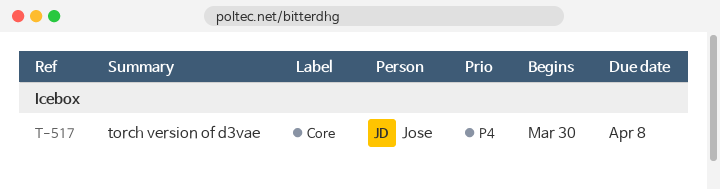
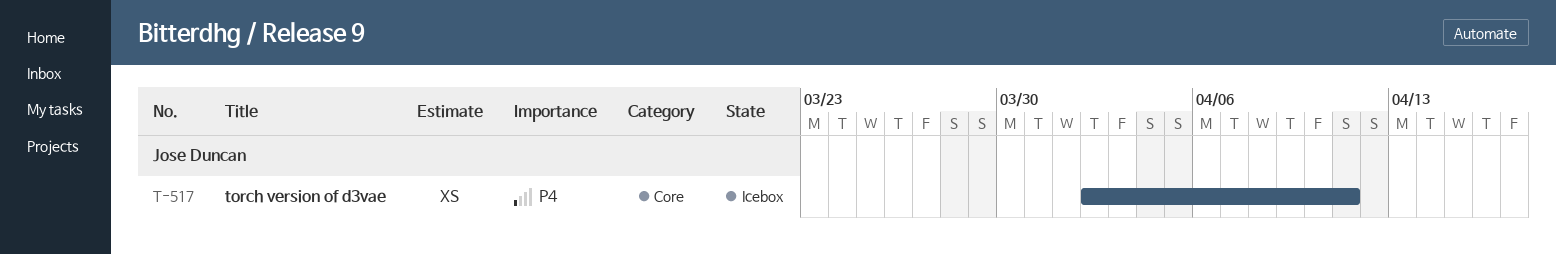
T-517, start: Mar 30 -> Apr 2
T-517, due: Apr 8 -> Apr 11

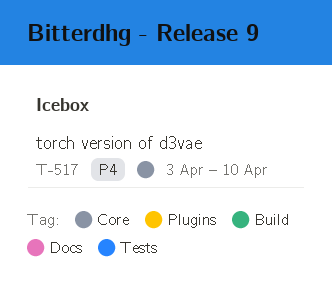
T-517, start: Apr 2 -> Apr 3
T-517, due: Apr 11 -> Apr 10

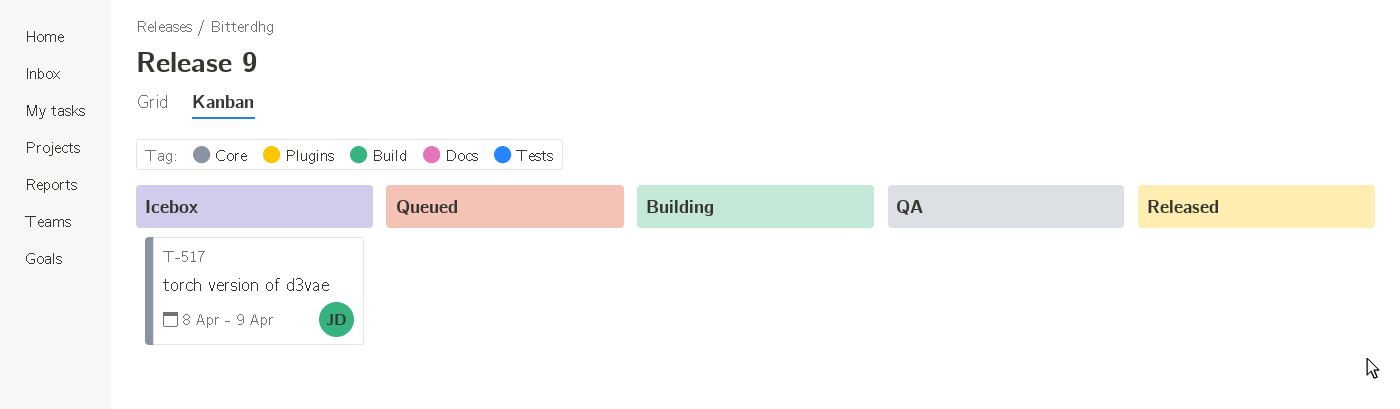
T-517, start: Apr 3 -> Apr 8
T-517, due: Apr 10 -> Apr 9

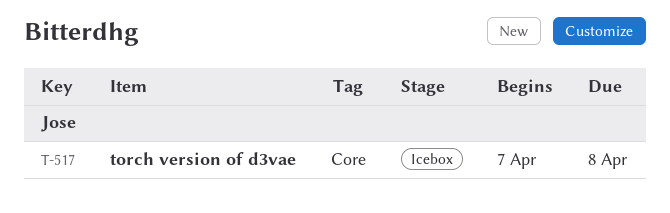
T-517, start: Apr 8 -> Apr 7
T-517, due: Apr 9 -> Apr 8

